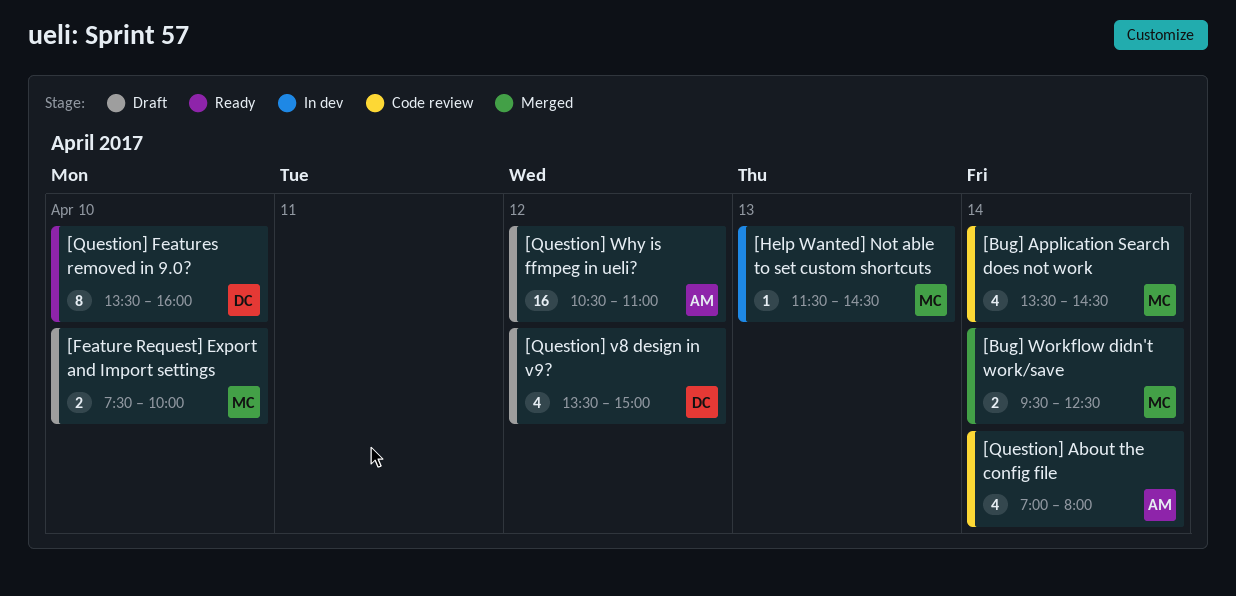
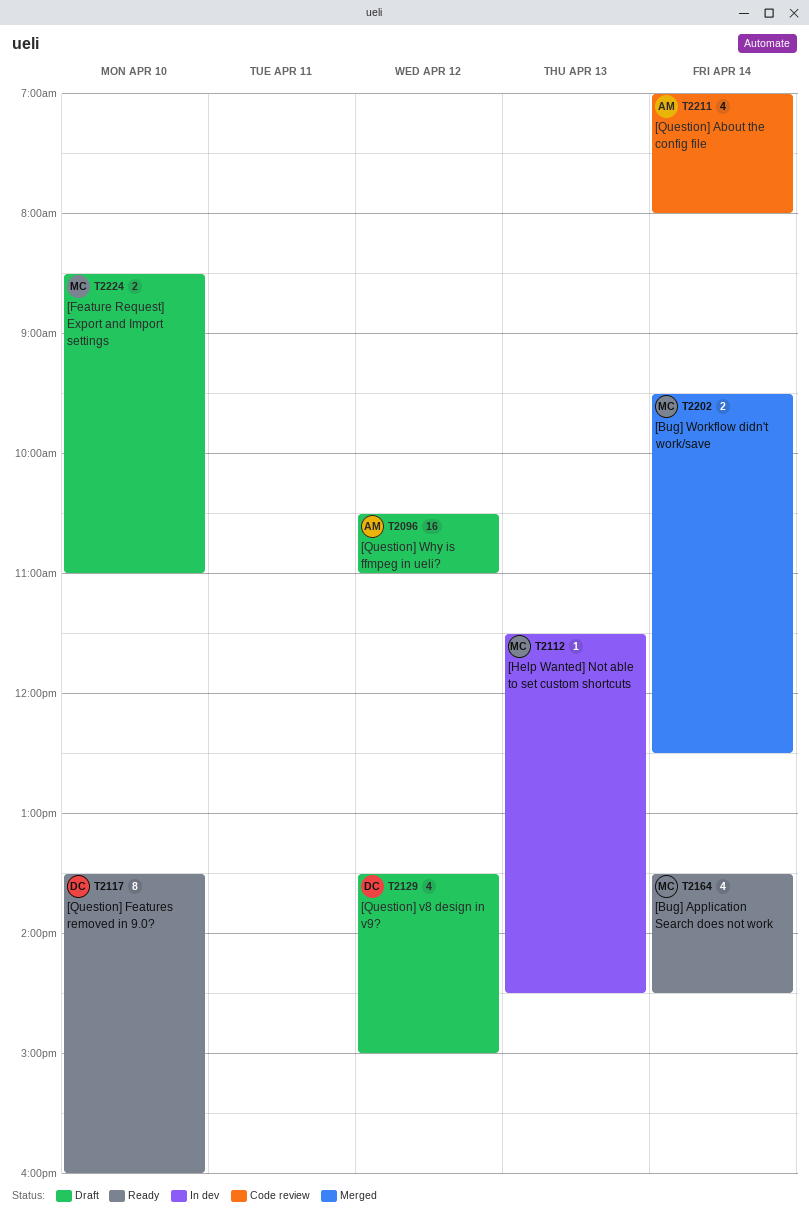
[Bug] Application Search does not work, status: Code review -> Ready
[Feature Request] Export and Import settings, begins: 07:30 -> 08:30
[Feature Request] Export and Import settings, ends: 10:00 -> 11:00

